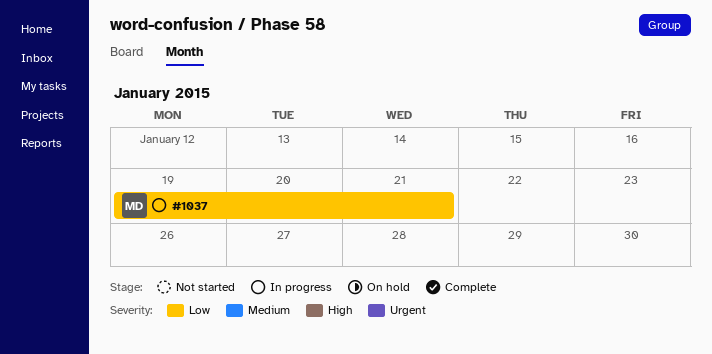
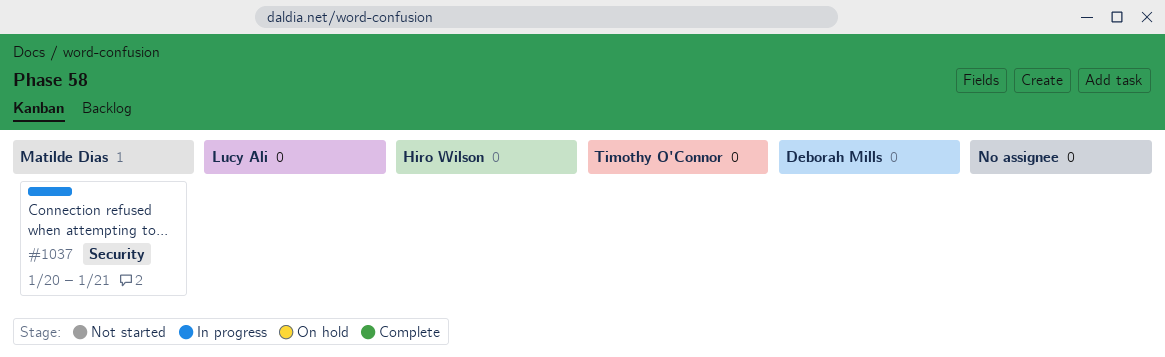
#1037, start: Jan 19 -> Jan 20

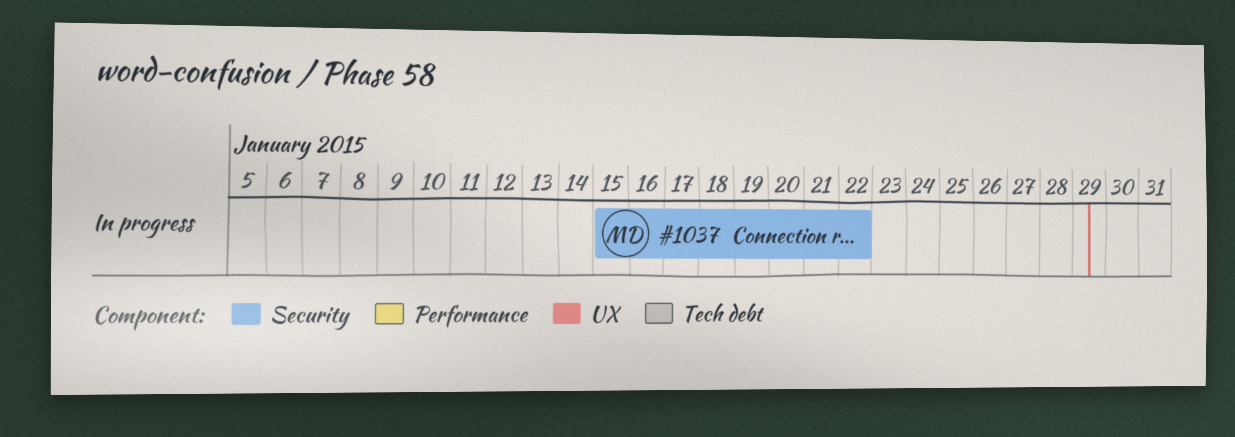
#1037, start: Jan 20 -> Jan 15
#1037, due: Jan 21 -> Jan 22

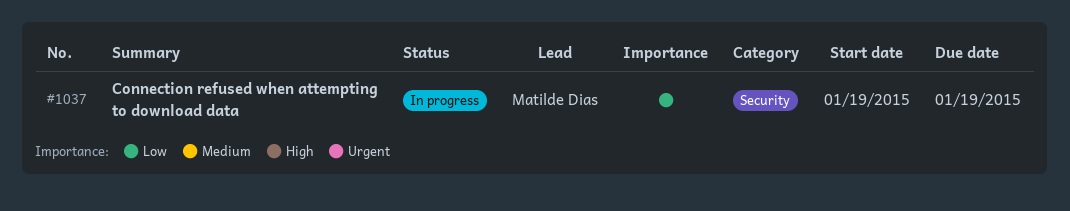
#1037, start: Jan 15 -> Jan 19
#1037, due: Jan 22 -> Jan 19

